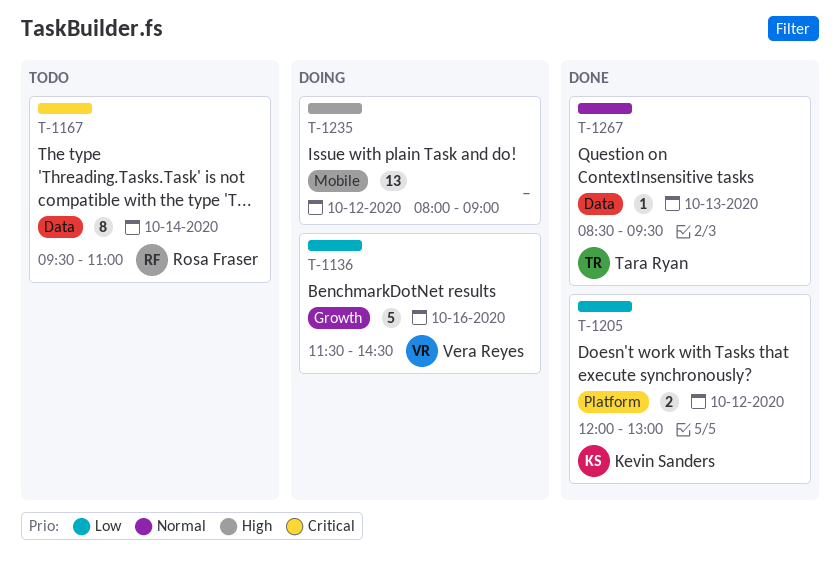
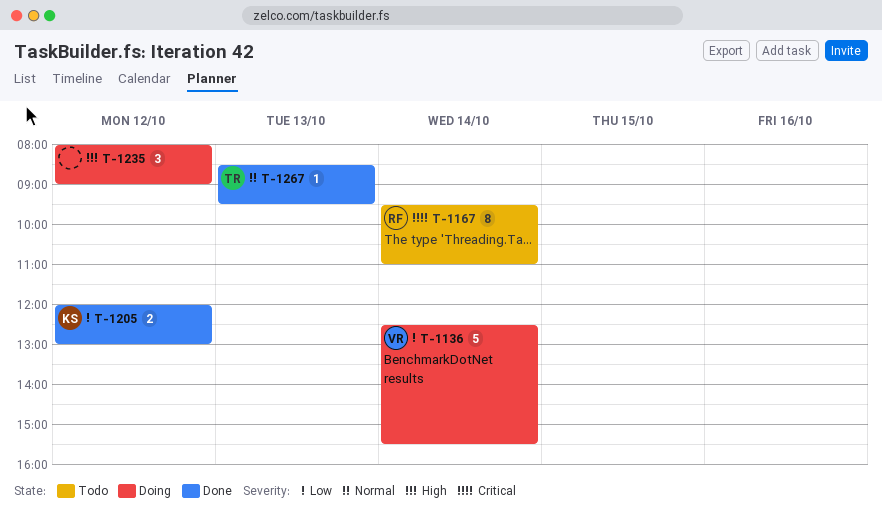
T-1136, day: Oct 16 -> Oct 14
T-1136, begins: 11:30 -> 12:30
T-1136, ends: 14:30 -> 15:30
T-1235, estimate: 13 -> 3

